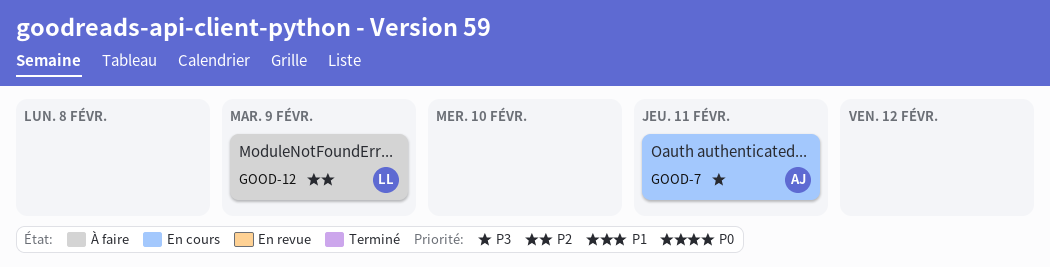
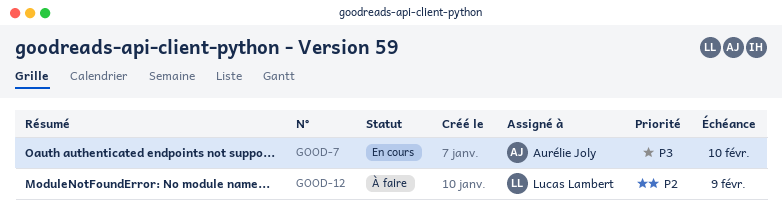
GOOD-7, due: Feb 11 -> Feb 10

